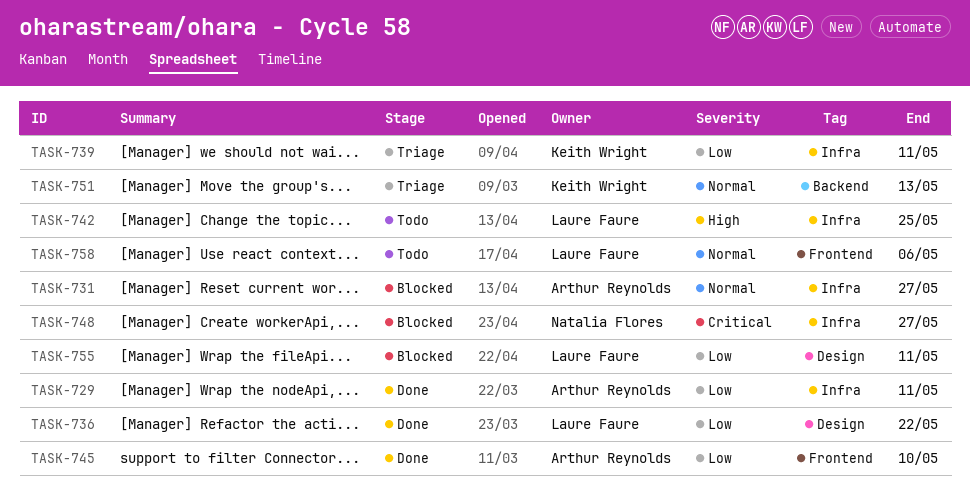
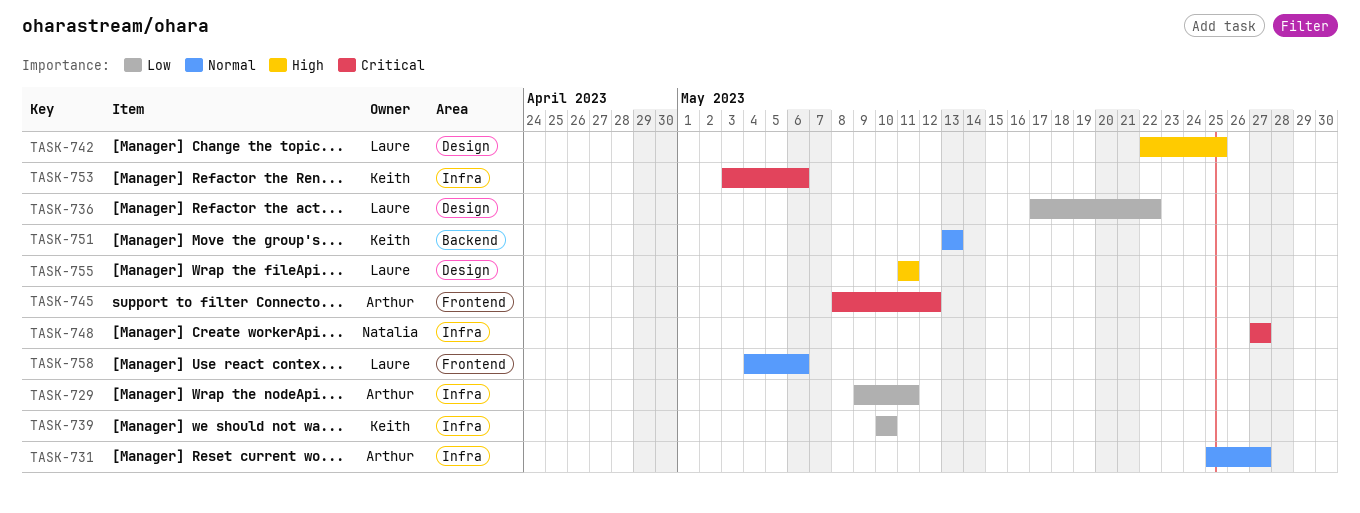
TASK-739, due: May 11 -> May 10
TASK-742, label: Infra -> Design
TASK-745, priority: Low -> Critical
TASK-745, due: May 10 -> May 12
TASK-753: none -> present
TASK-755, priority: Low -> High

